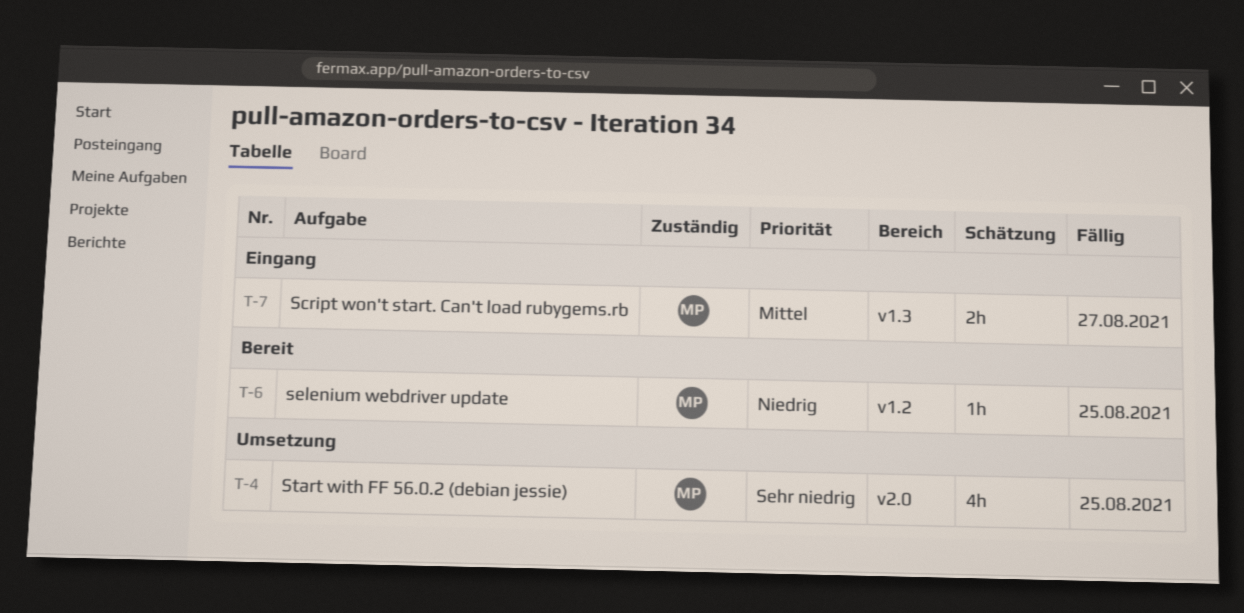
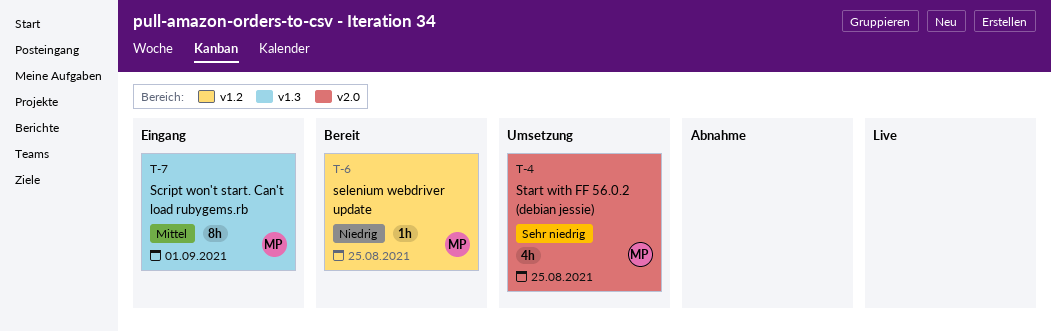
T-7, estimate: 2h -> 8h
T-7, due: Aug 27 -> Sep 1

